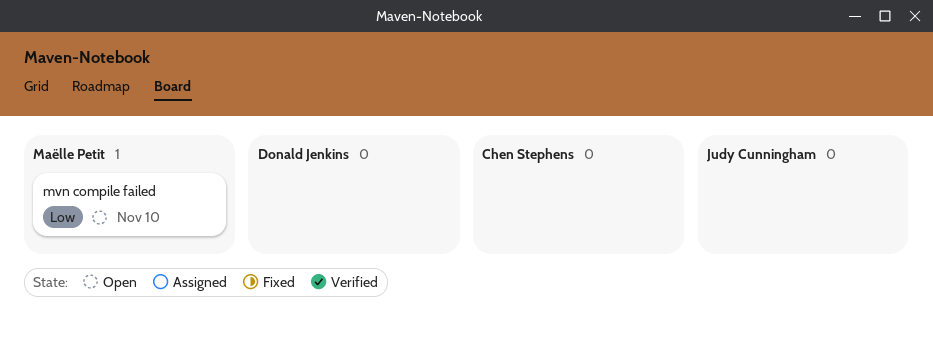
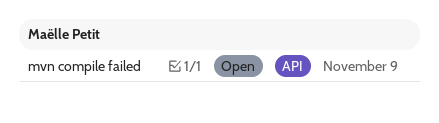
mvn compile failed, due: Nov 10 -> Nov 9

